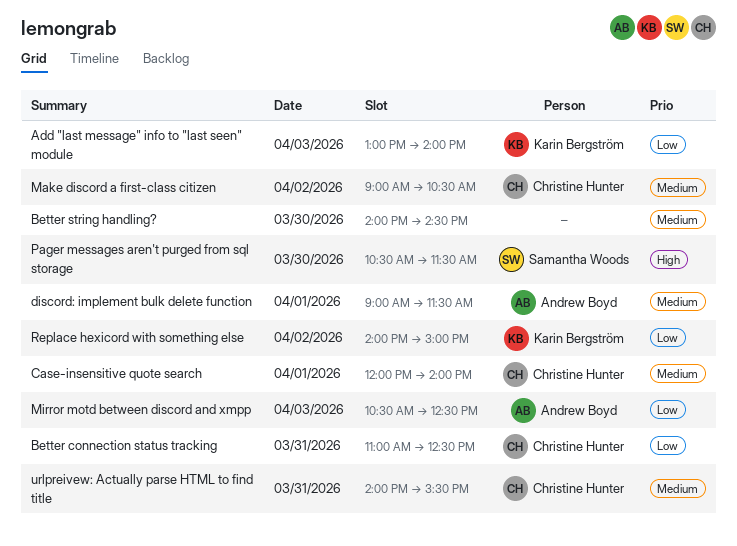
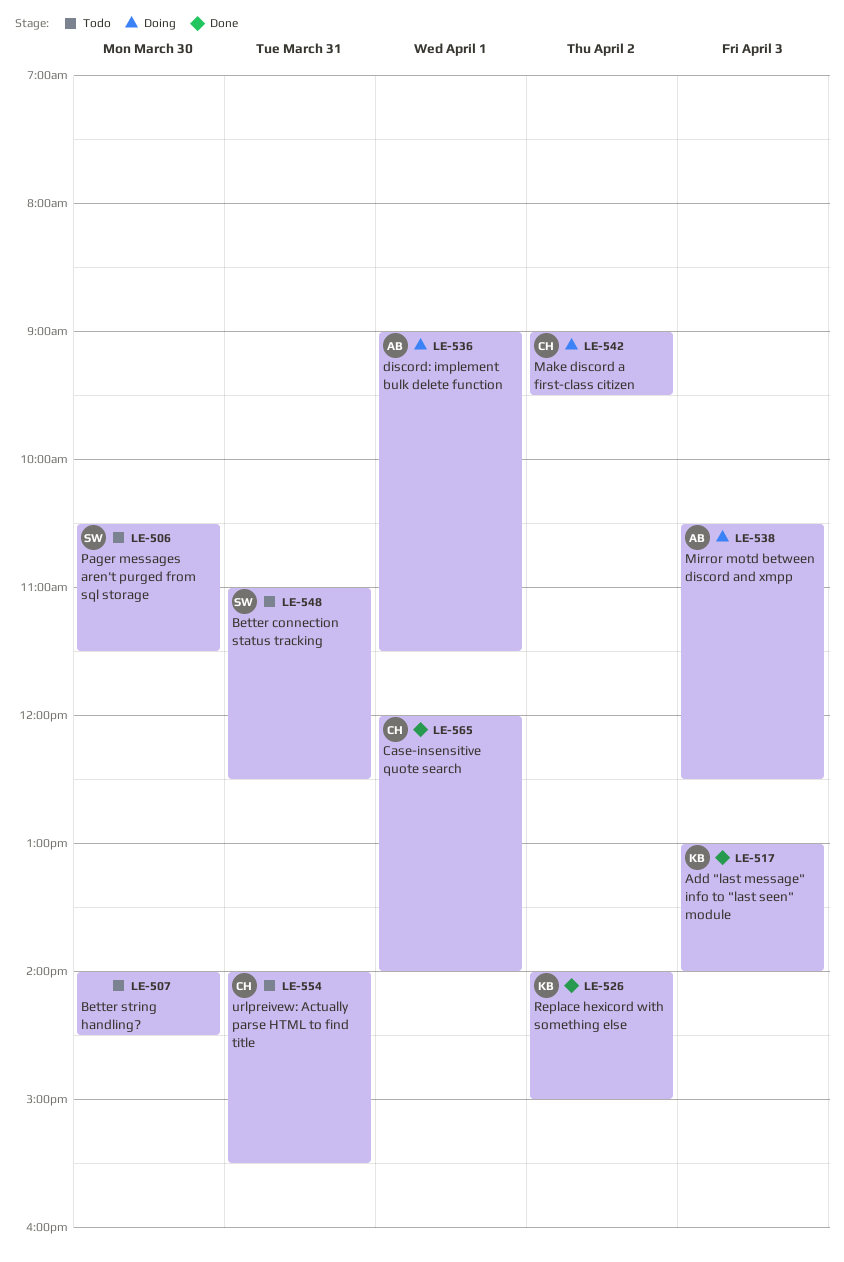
Better connection status tracking, owner: Christine Hunter -> Samantha Woods
Make discord a first-class citizen, ends: 10:30 -> 09:30

